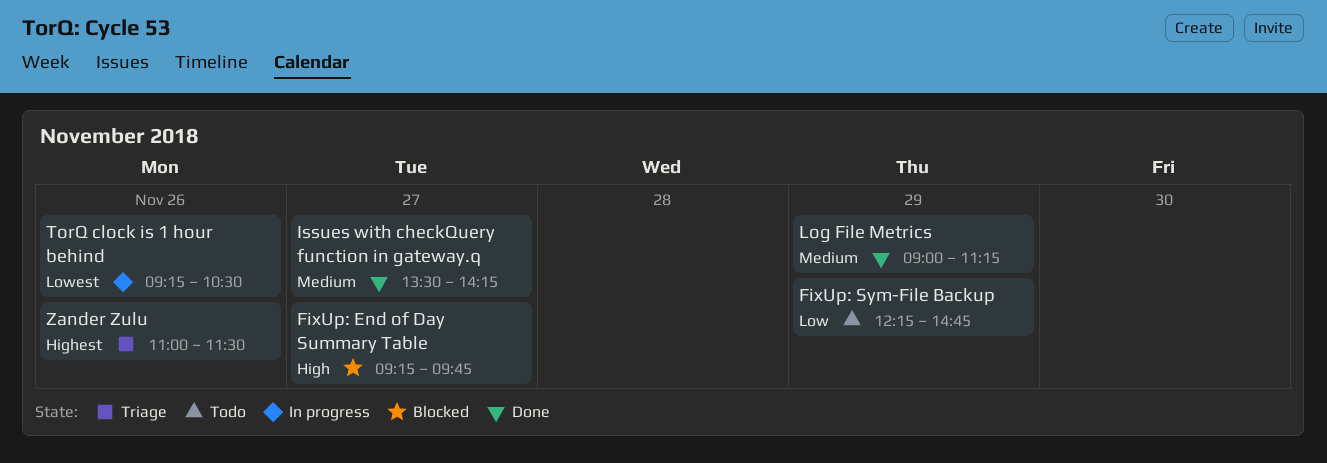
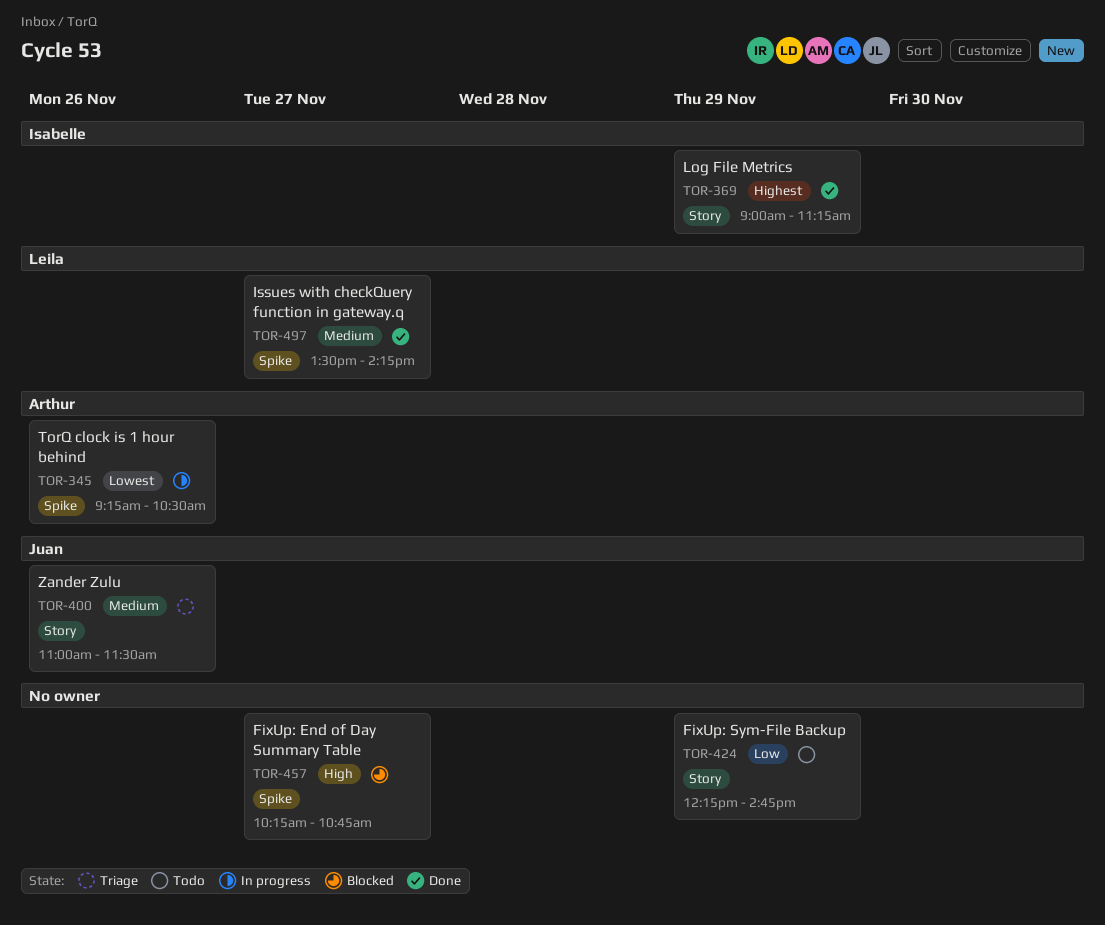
FixUp: End of Day Summary Table, begins: 09:15 -> 10:15
FixUp: End of Day Summary Table, ends: 09:45 -> 10:45
Log File Metrics, priority: Medium -> Highest
Zander Zulu, priority: Highest -> Medium

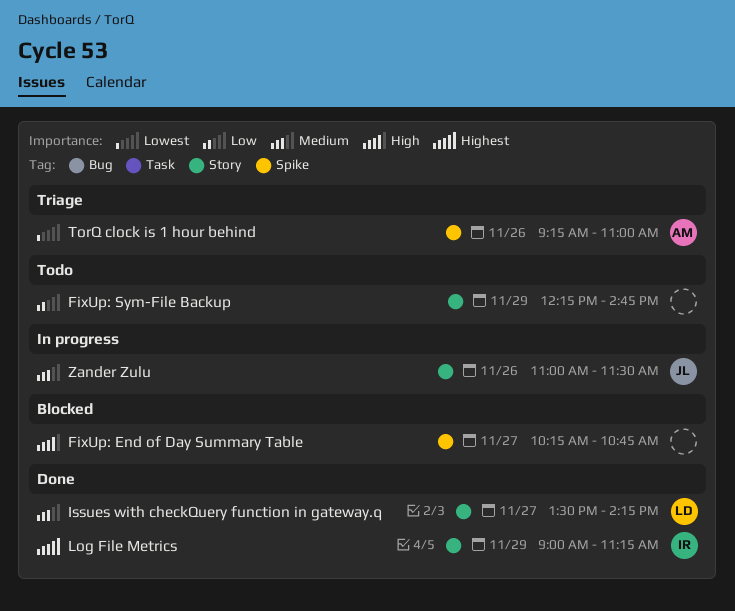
Issues with checkQuery function in gateway.q, label: Spike -> Story
TorQ clock is 1 hour behind, status: In progress -> Triage
TorQ clock is 1 hour behind, ends: 10:30 -> 11:00
Zander Zulu, status: Triage -> In progress

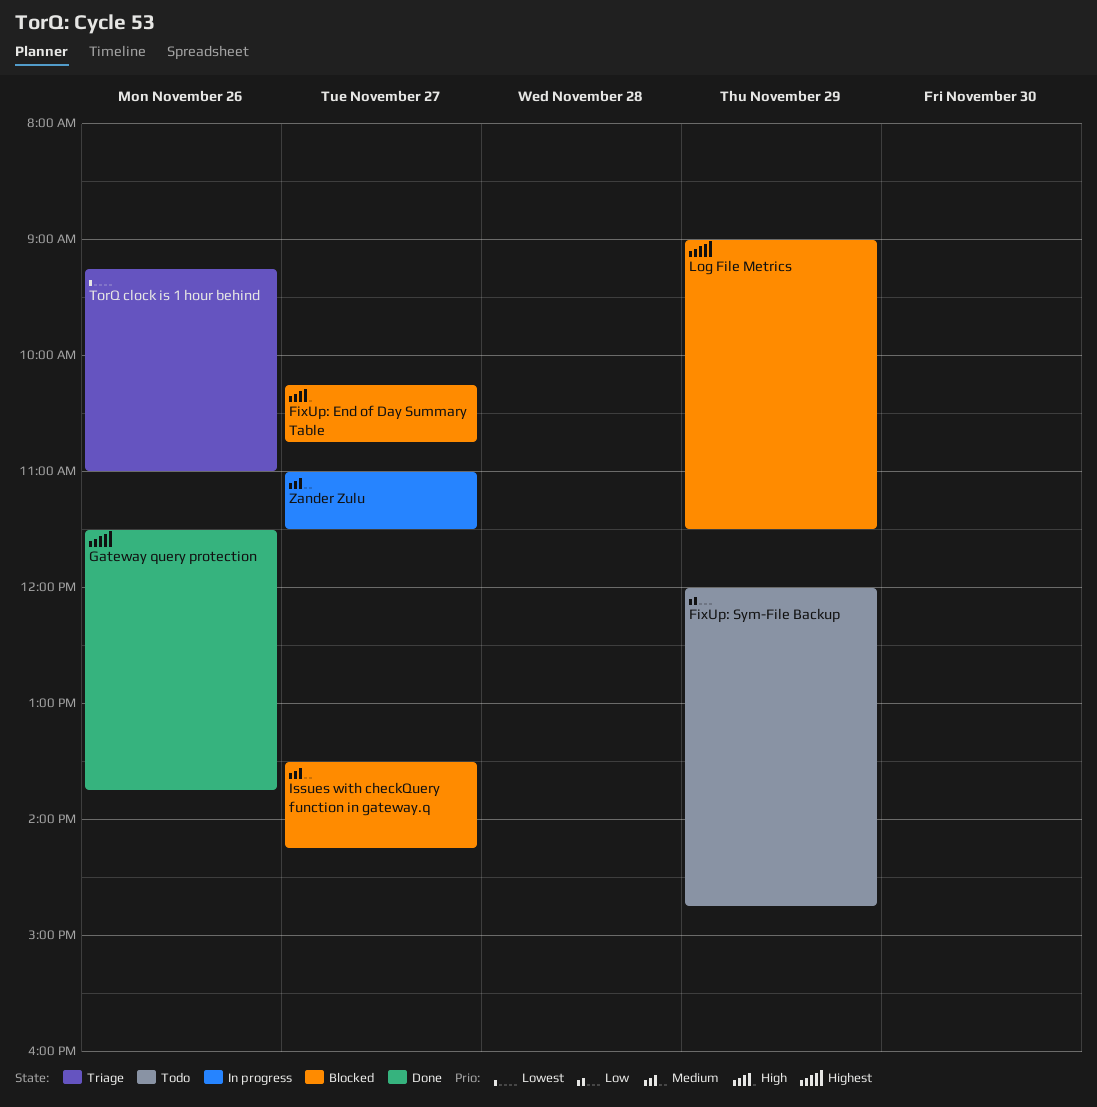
FixUp: Sym-File Backup, begins: 12:15 -> 12:00
Gateway query protection: none -> present
Issues with checkQuery function in gateway.q, status: Done -> Blocked
Log File Metrics, status: Done -> Blocked
Log File Metrics, ends: 11:15 -> 11:30
Zander Zulu, day: Nov 26 -> Nov 27

